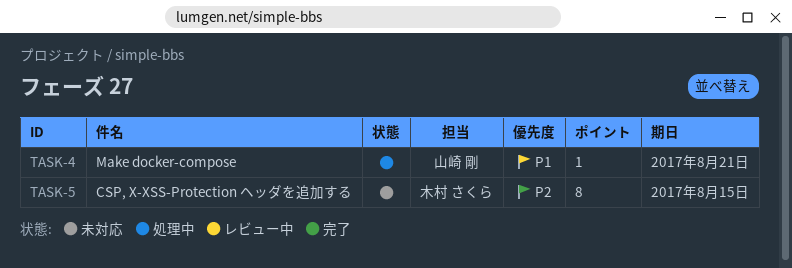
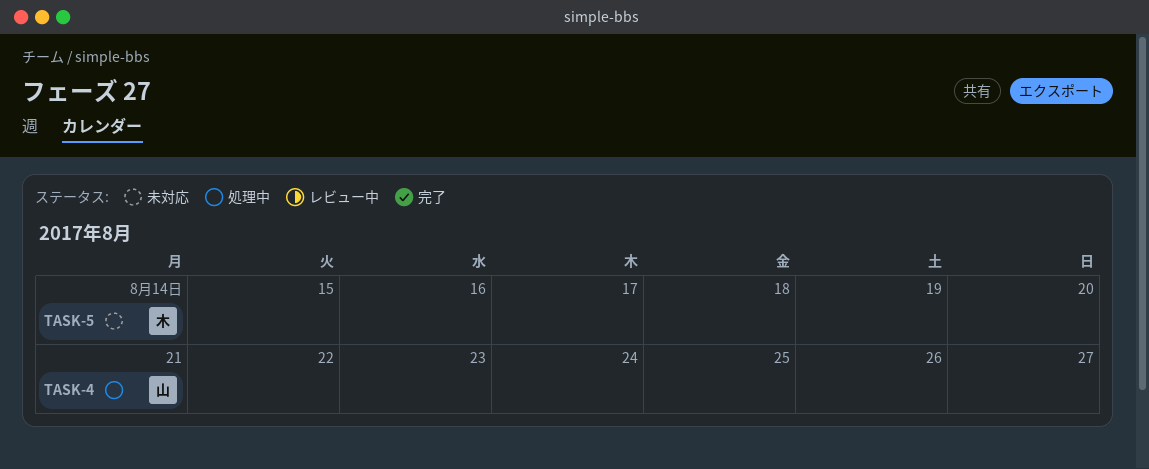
TASK-5, due: Aug 15 -> Aug 14

